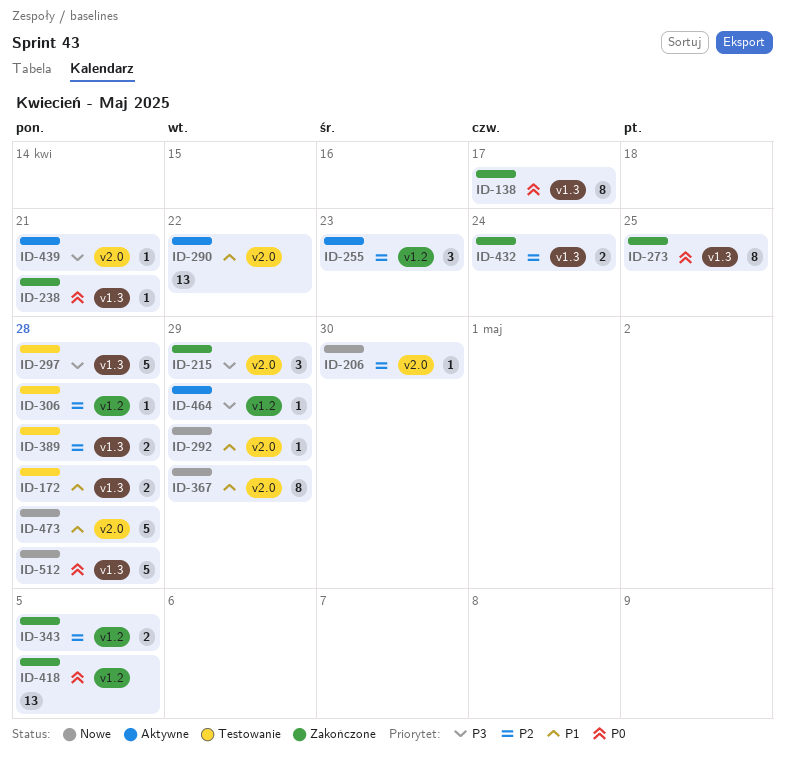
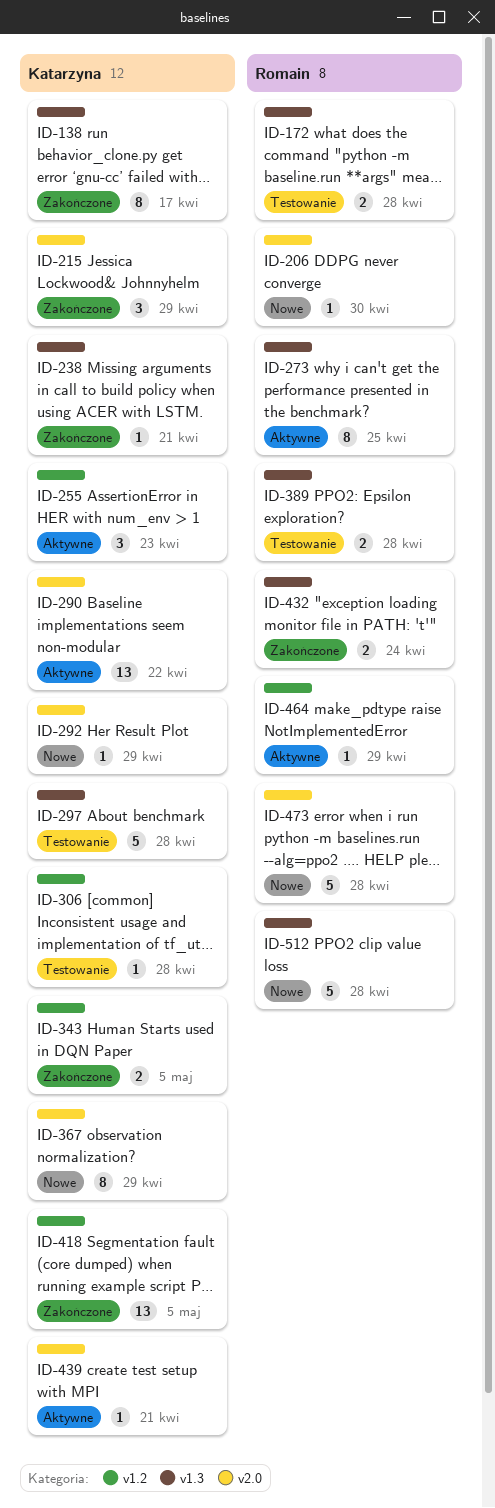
ID-273, status: Zakończone -> Aktywne

